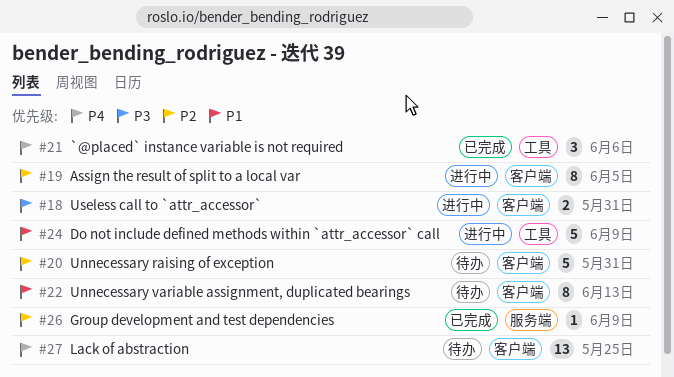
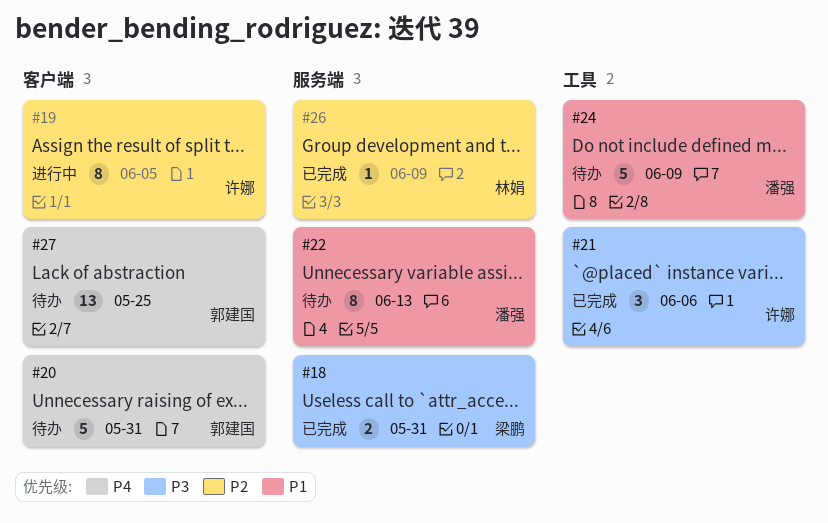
#18, status: 进行中 -> 已完成
#18, label: 客户端 -> 服务端
#20, priority: P2 -> P4
#21, priority: P4 -> P3
#22, label: 客户端 -> 服务端
#24, status: 进行中 -> 待办

